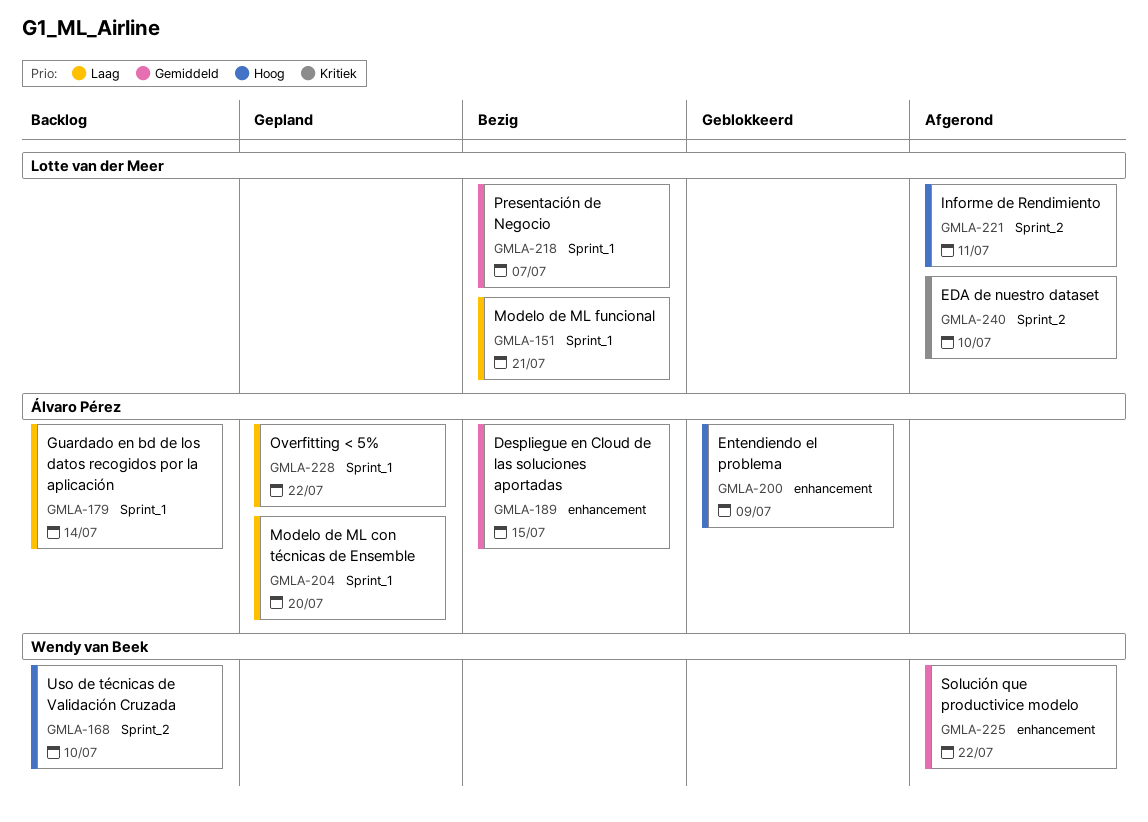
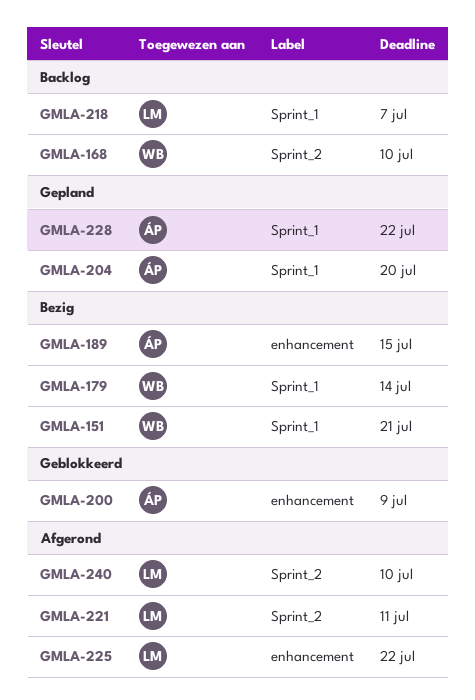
GMLA-151, owner: Lotte van der Meer -> Wendy van Beek
GMLA-179, status: Backlog -> Bezig
GMLA-179, owner: Álvaro Pérez -> Wendy van Beek
GMLA-218, status: Bezig -> Backlog
GMLA-225, owner: Wendy van Beek -> Lotte van der Meer

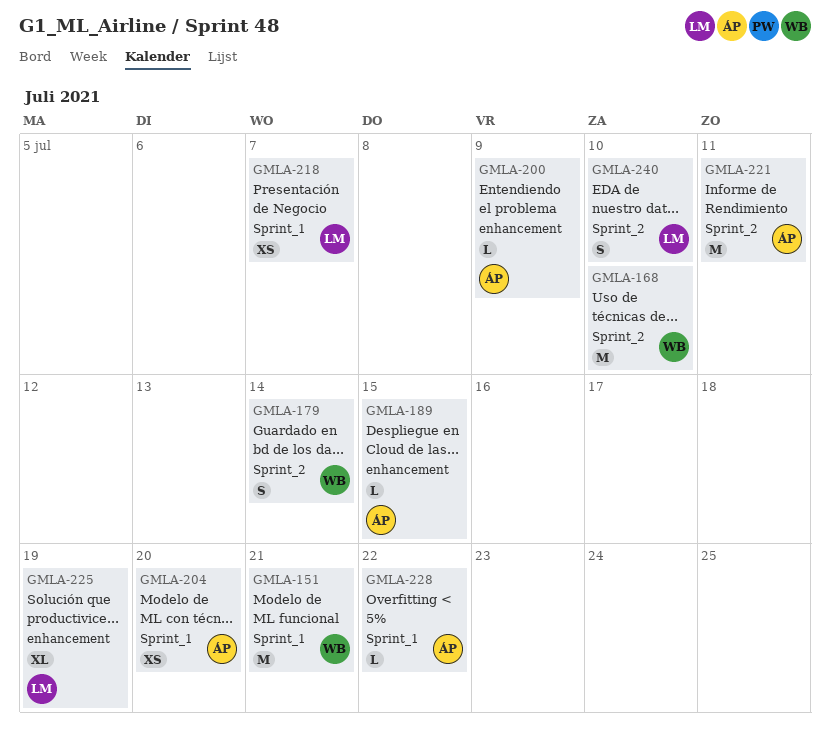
GMLA-179, label: Sprint_1 -> Sprint_2
GMLA-221, owner: LM -> ÁP
GMLA-225, due: Jul 22 -> Jul 19

